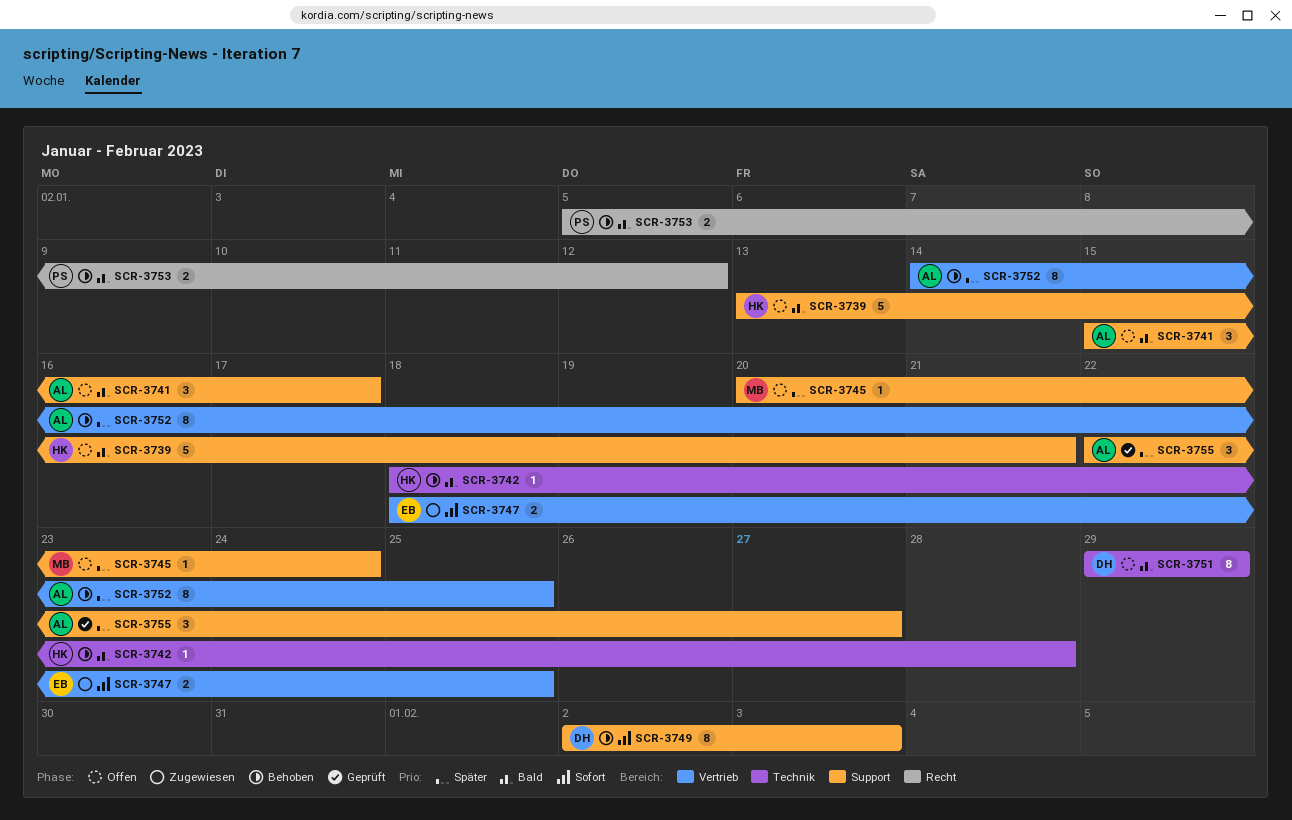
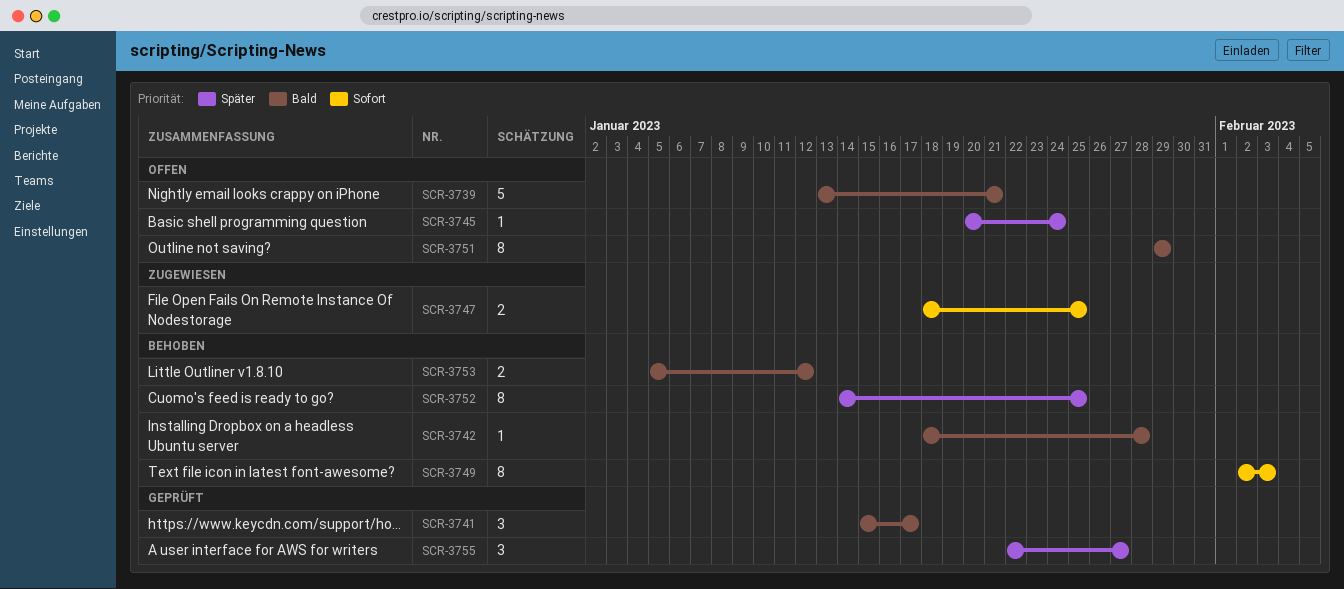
SCR-3741, status: Offen -> Geprüft

